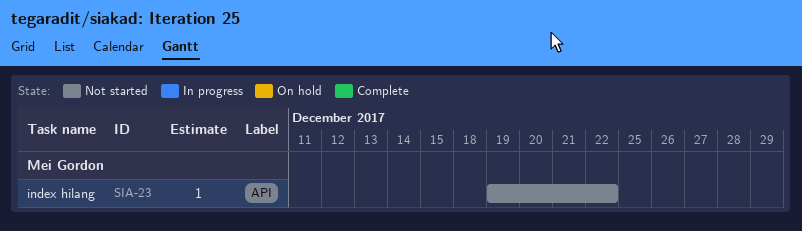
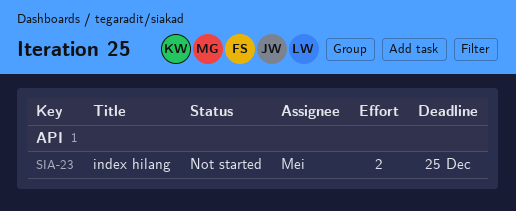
SIA-23, estimate: 1 -> 2
SIA-23, due: Dec 22 -> Dec 25

